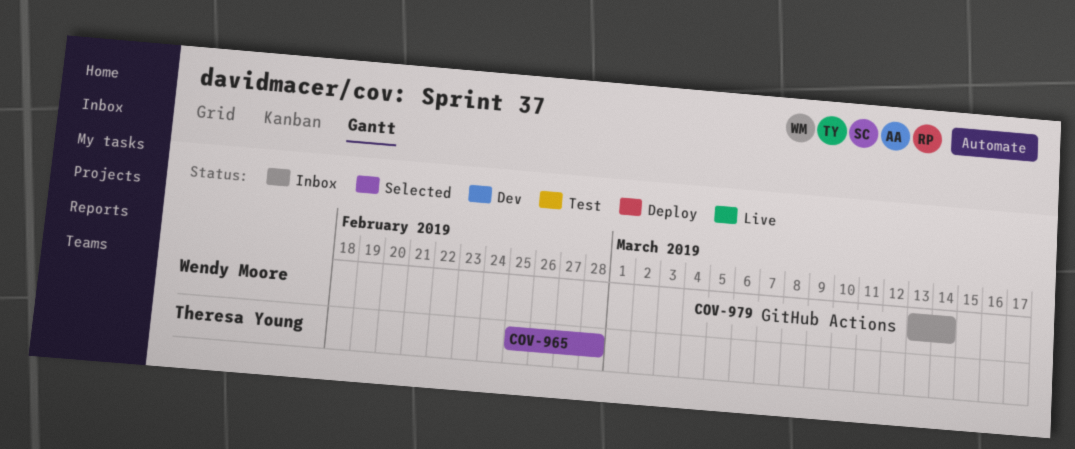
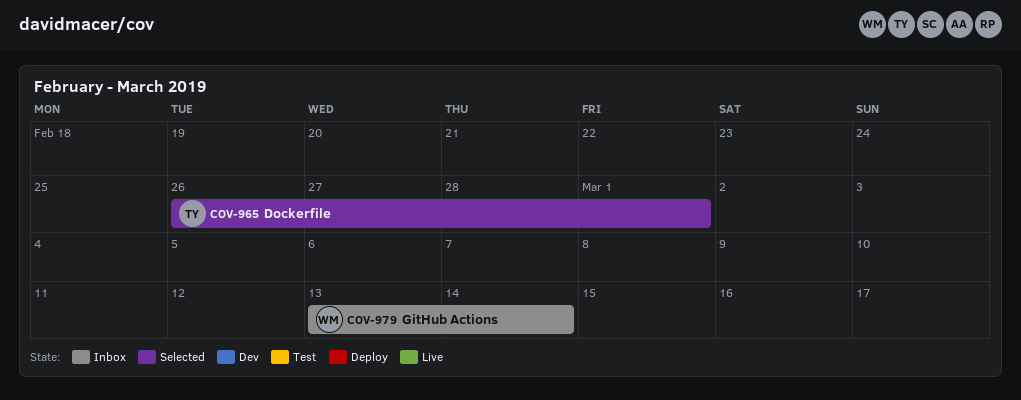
COV-965, start: Feb 25 -> Feb 26
COV-965, due: Feb 28 -> Mar 1

